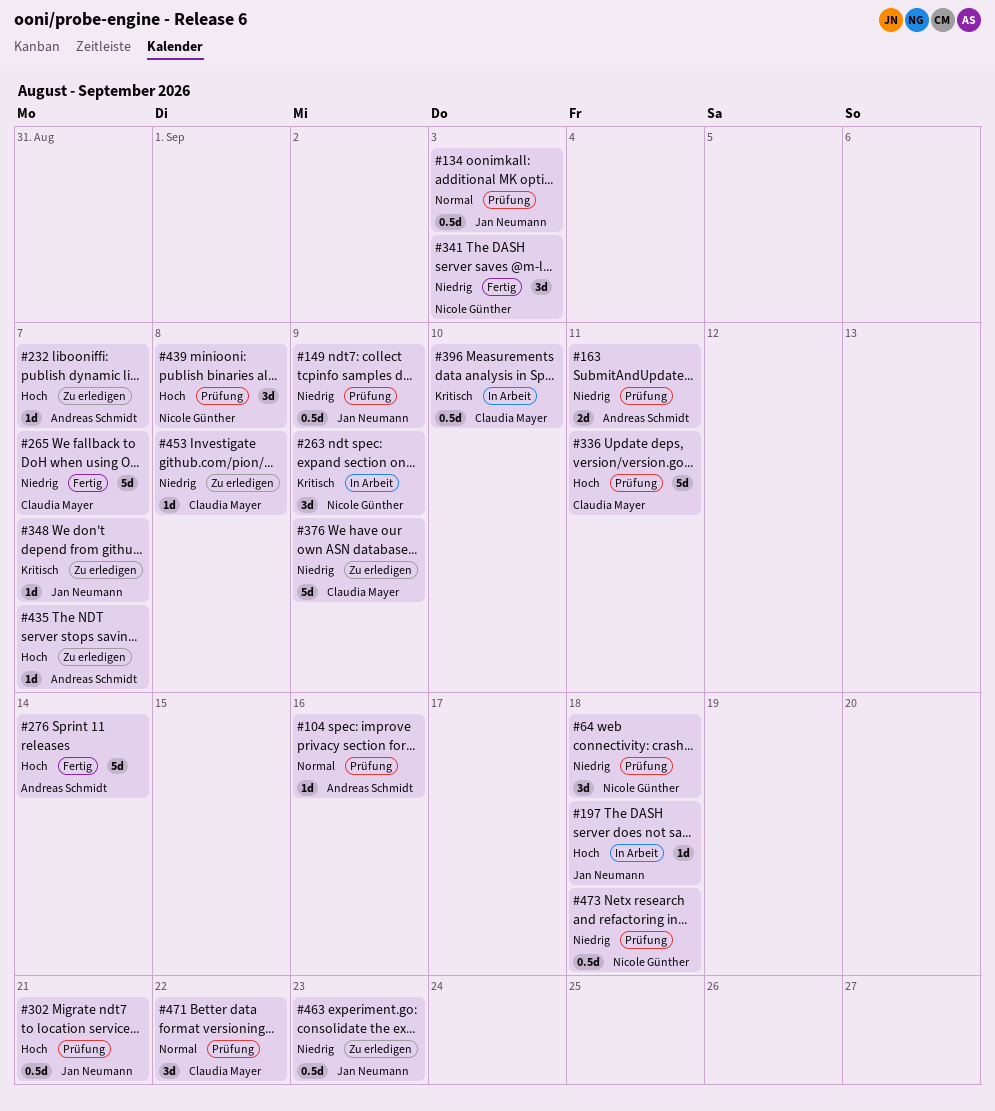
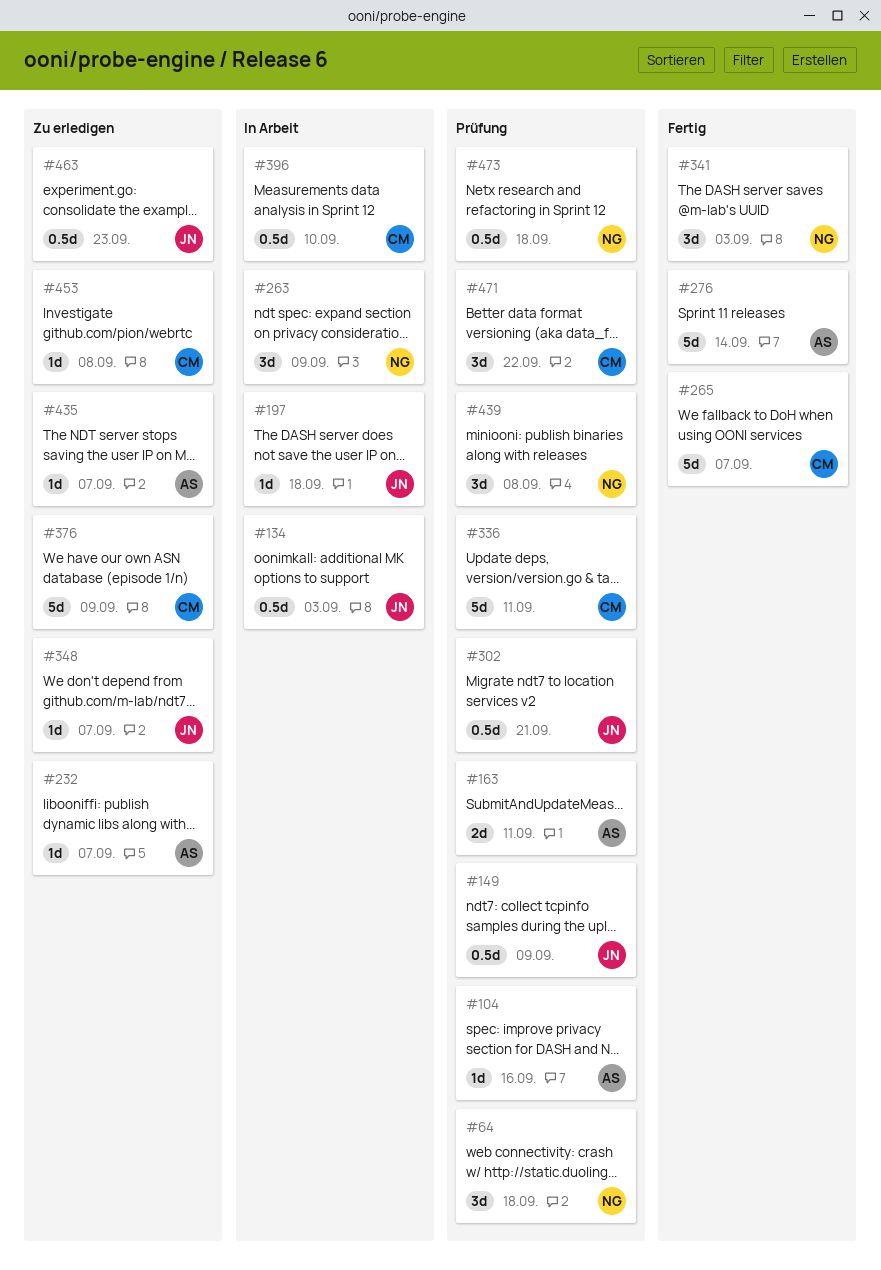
#134, status: Prüfung -> In Arbeit

